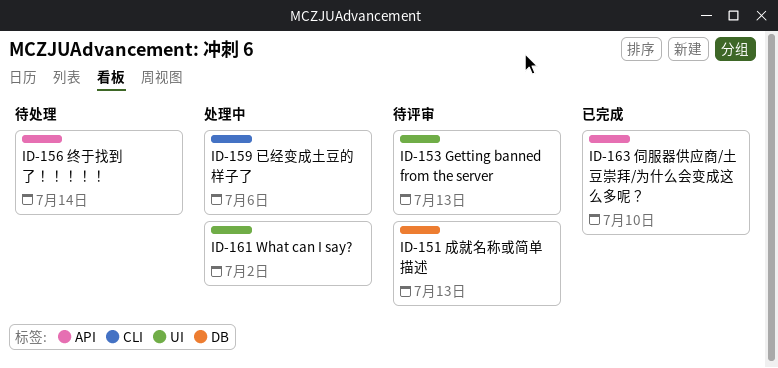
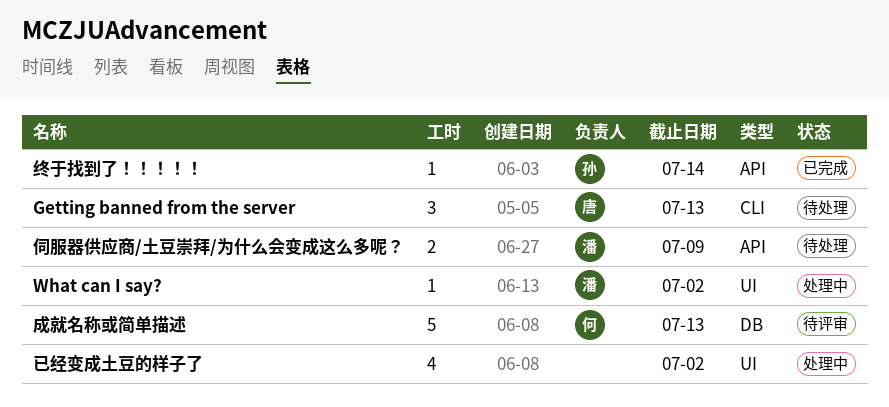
Getting banned from the server, status: 待评审 -> 待处理
Getting banned from the server, label: UI -> CLI
伺服器供应商/土豆崇拜/为什么会变成这么多呢？, status: 已完成 -> 待处理
伺服器供应商/土豆崇拜/为什么会变成这么多呢？, due: Jul 10 -> Jul 9
已经变成土豆的样子了, label: CLI -> UI
已经变成土豆的样子了, due: Jul 6 -> Jul 2
终于找到了！！！！！, status: 待处理 -> 已完成

